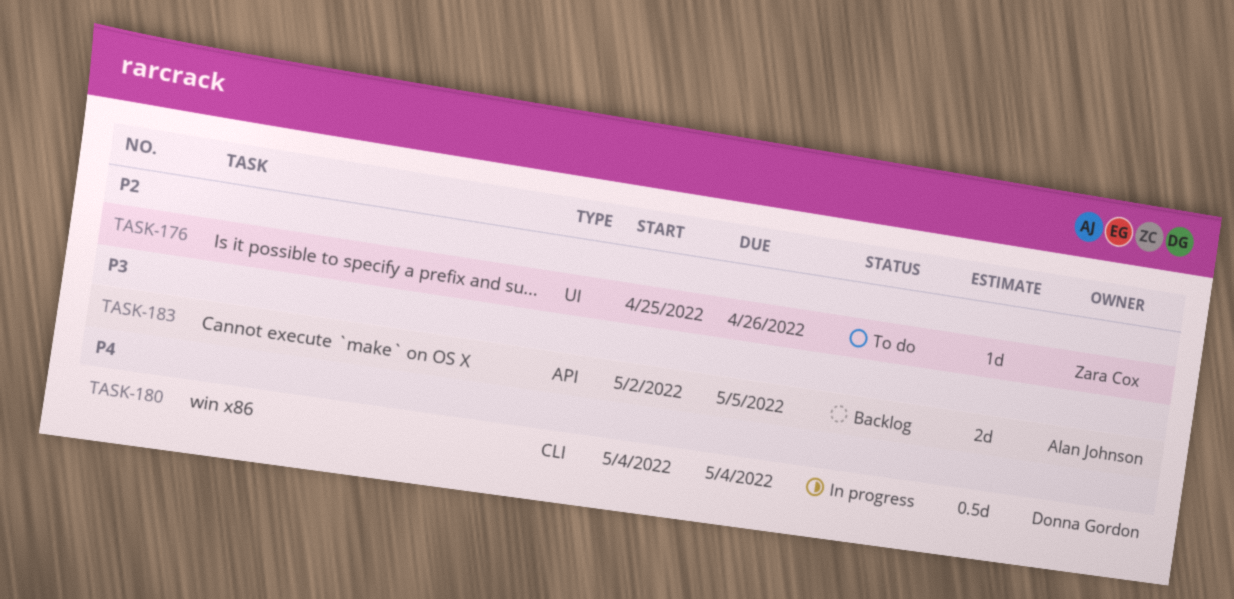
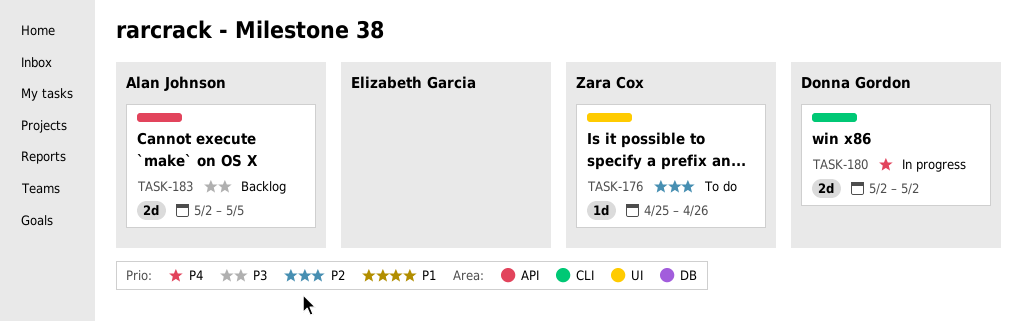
TASK-180, estimate: 0.5d -> 2d
TASK-180, start: May 4 -> May 2
TASK-180, due: May 4 -> May 2

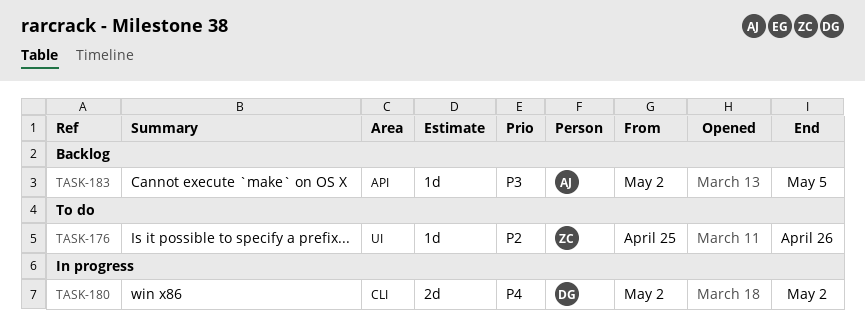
TASK-183, estimate: 2d -> 1d

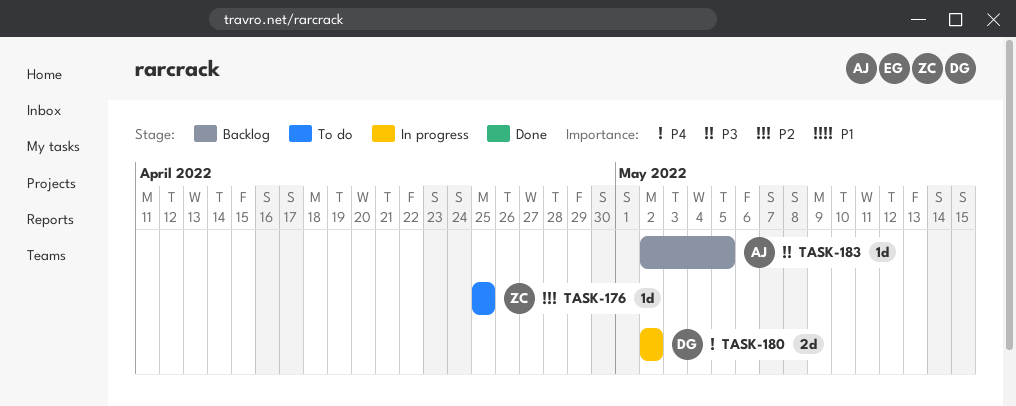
TASK-176, due: Apr 26 -> Apr 25

